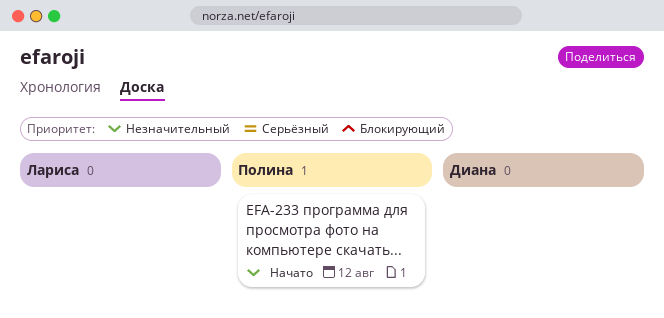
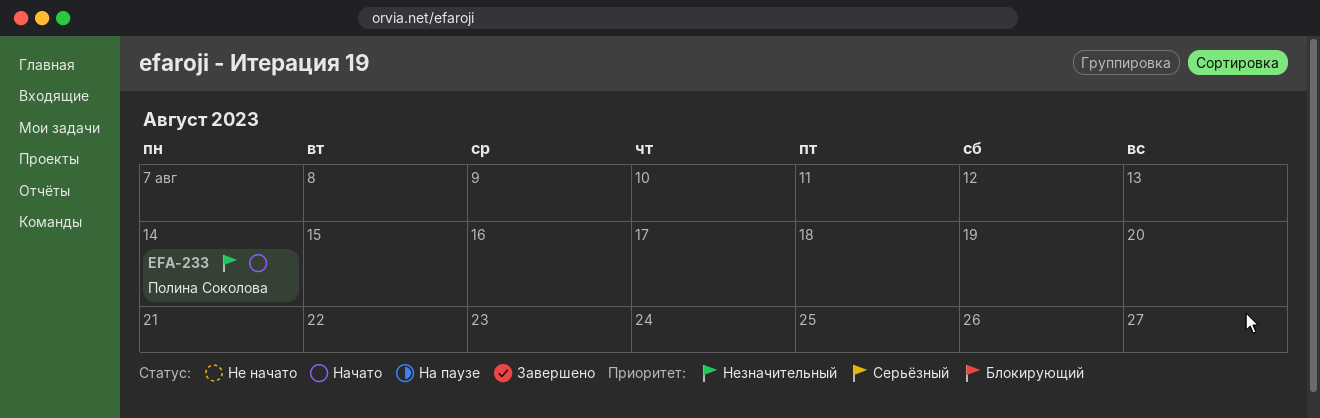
EFA-233, due: Aug 12 -> Aug 14

